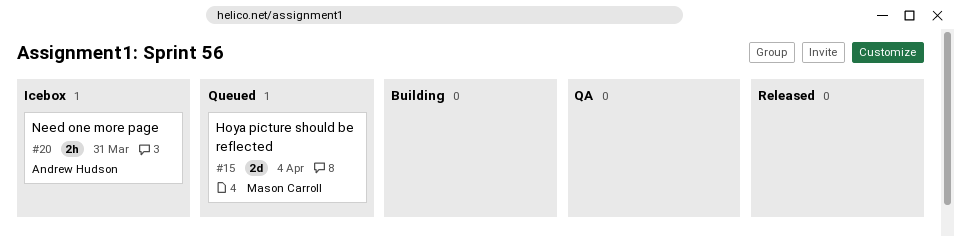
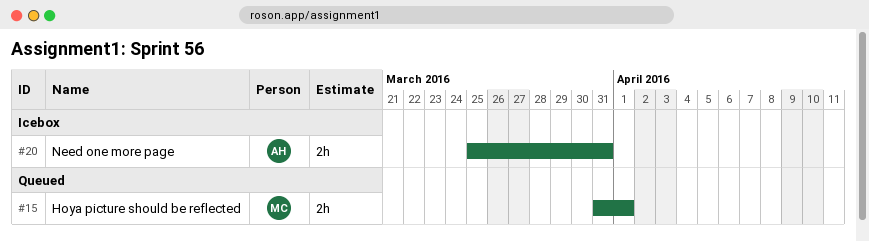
#15, estimate: 2d -> 2h
#15, due: Apr 4 -> Apr 1

